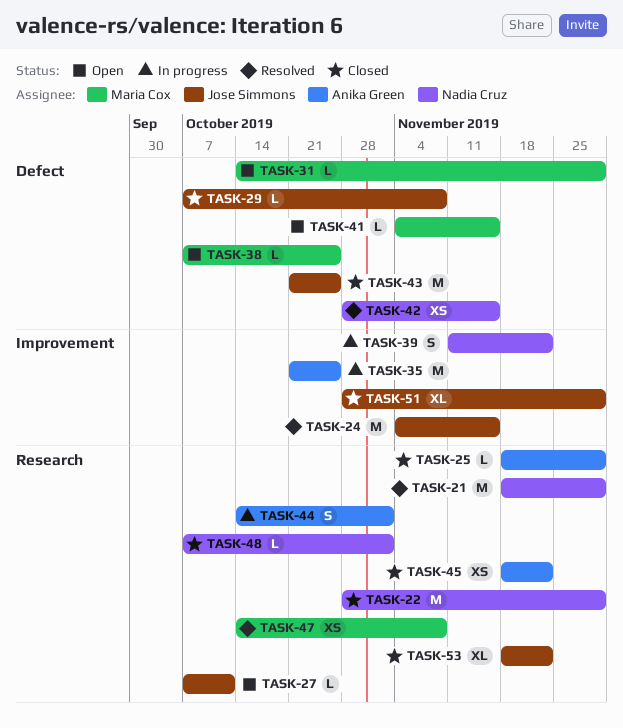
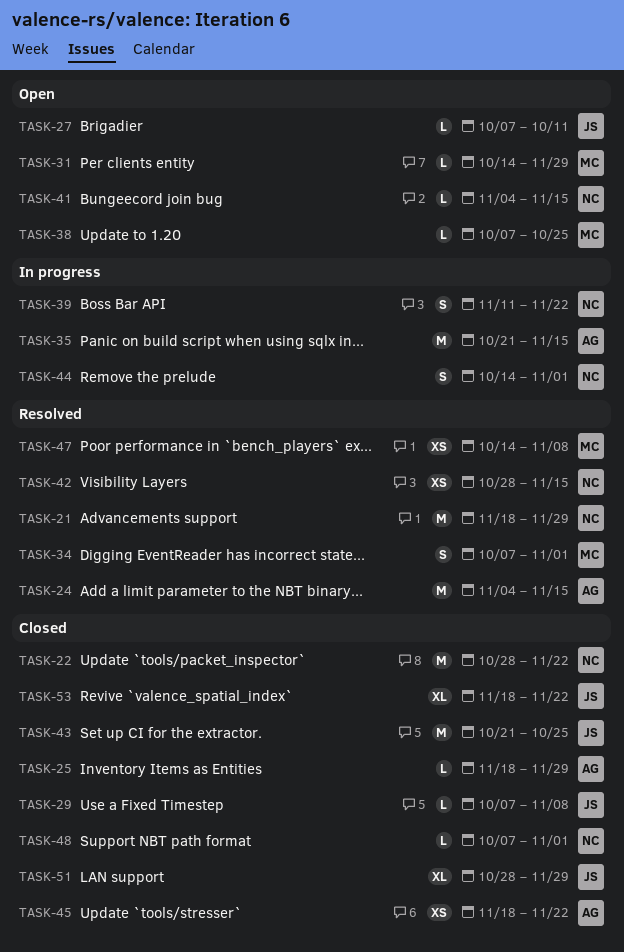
TASK-22, due: Nov 29 -> Nov 22
TASK-24, owner: Jose Simmons -> Anika Green
TASK-34: none -> present
TASK-35, due: Oct 25 -> Nov 15
TASK-41, owner: Maria Cox -> Nadia Cruz
TASK-44, owner: Anika Green -> Nadia Cruz

